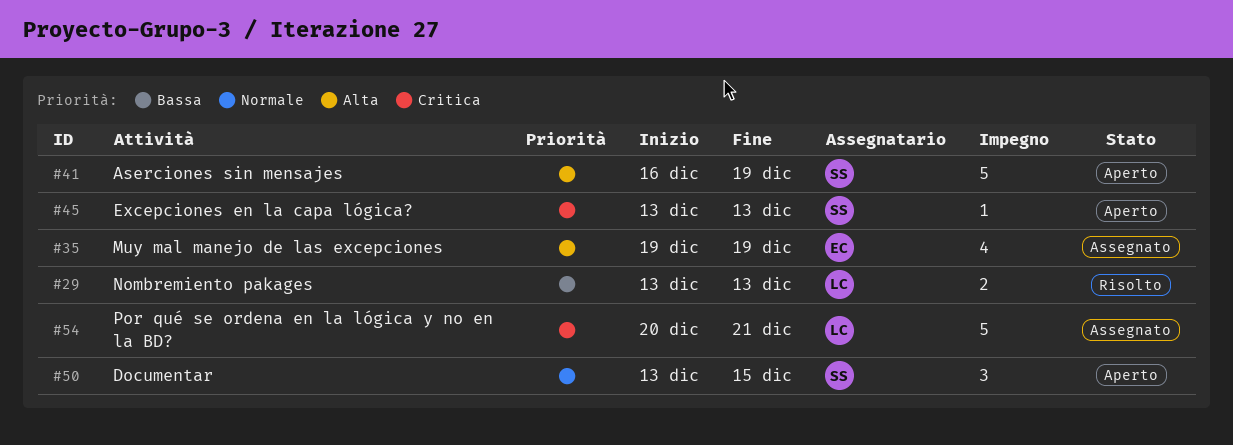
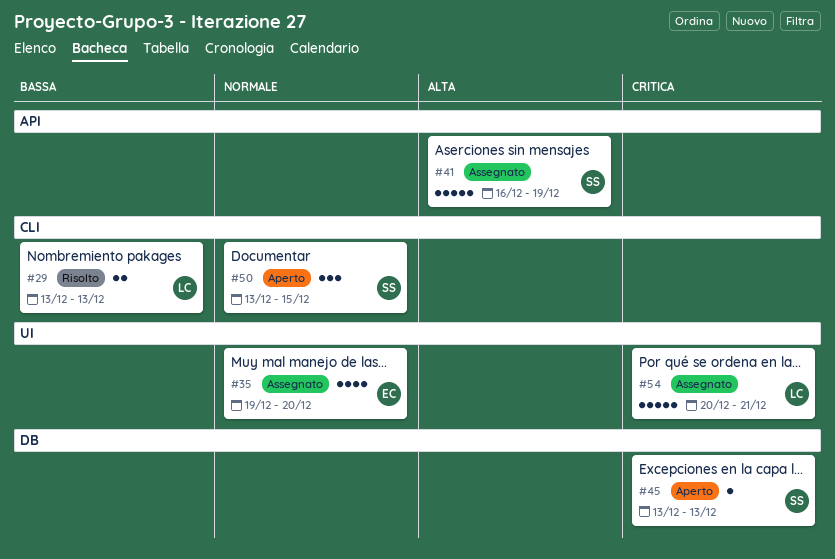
#35, priority: Alta -> Normale
#35, due: Dec 19 -> Dec 20
#41, status: Aperto -> Assegnato

